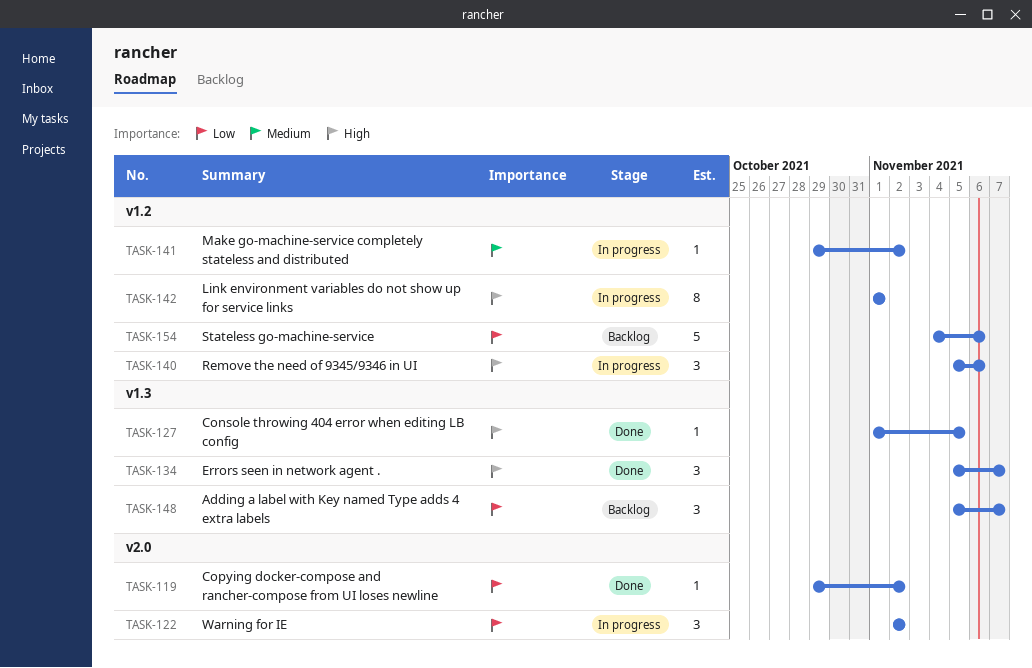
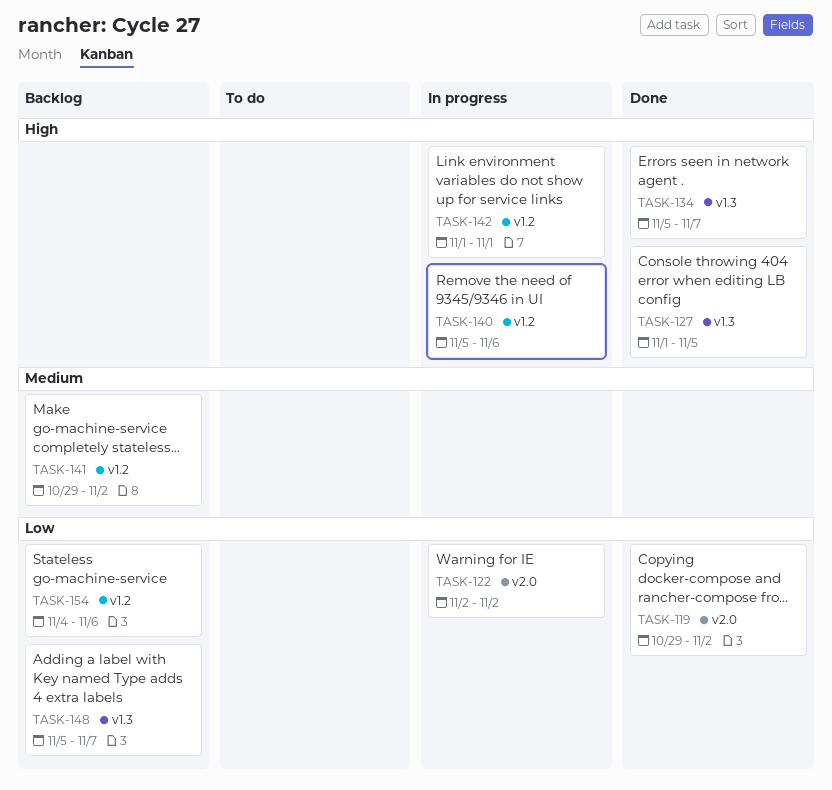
TASK-141, status: In progress -> Backlog

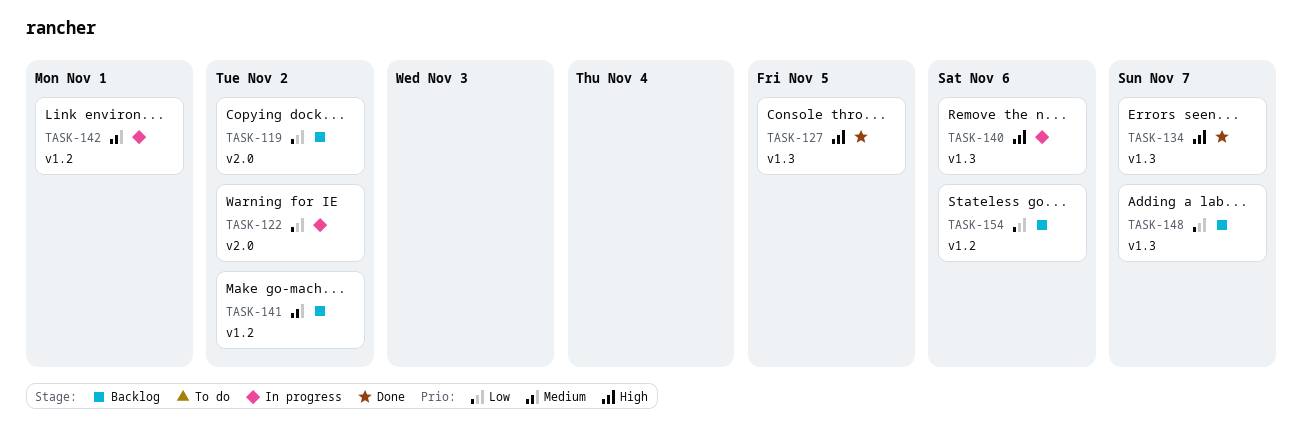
TASK-119, status: Done -> Backlog
TASK-140, label: v1.2 -> v1.3
TASK-142, priority: High -> Medium

